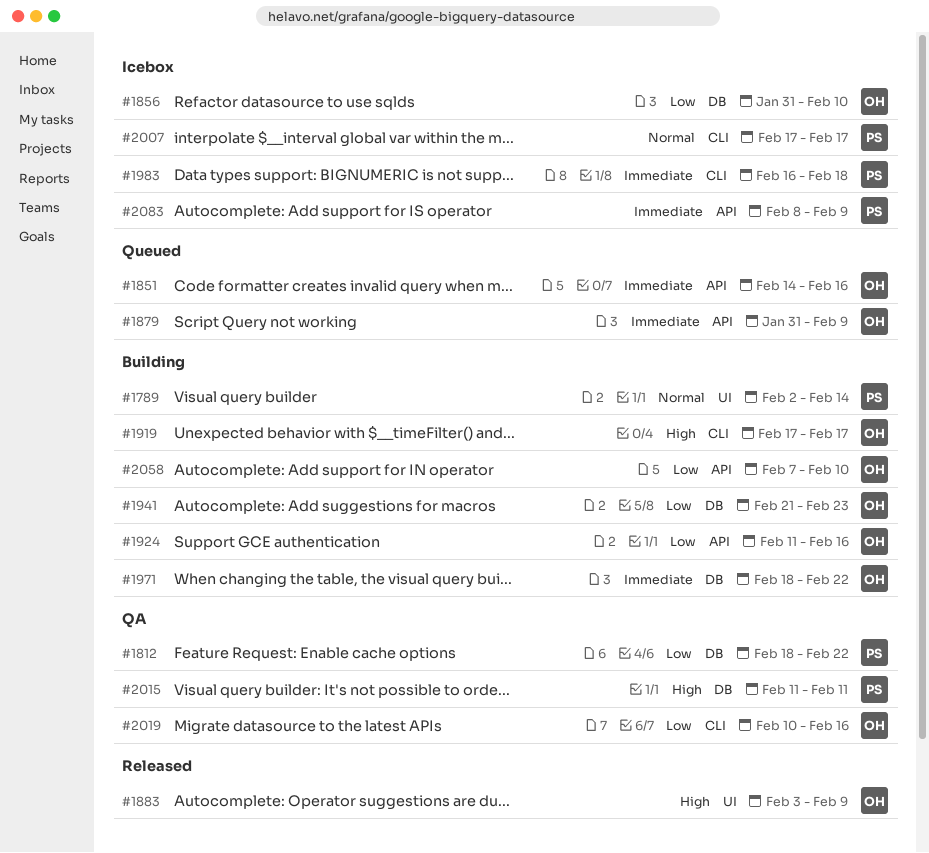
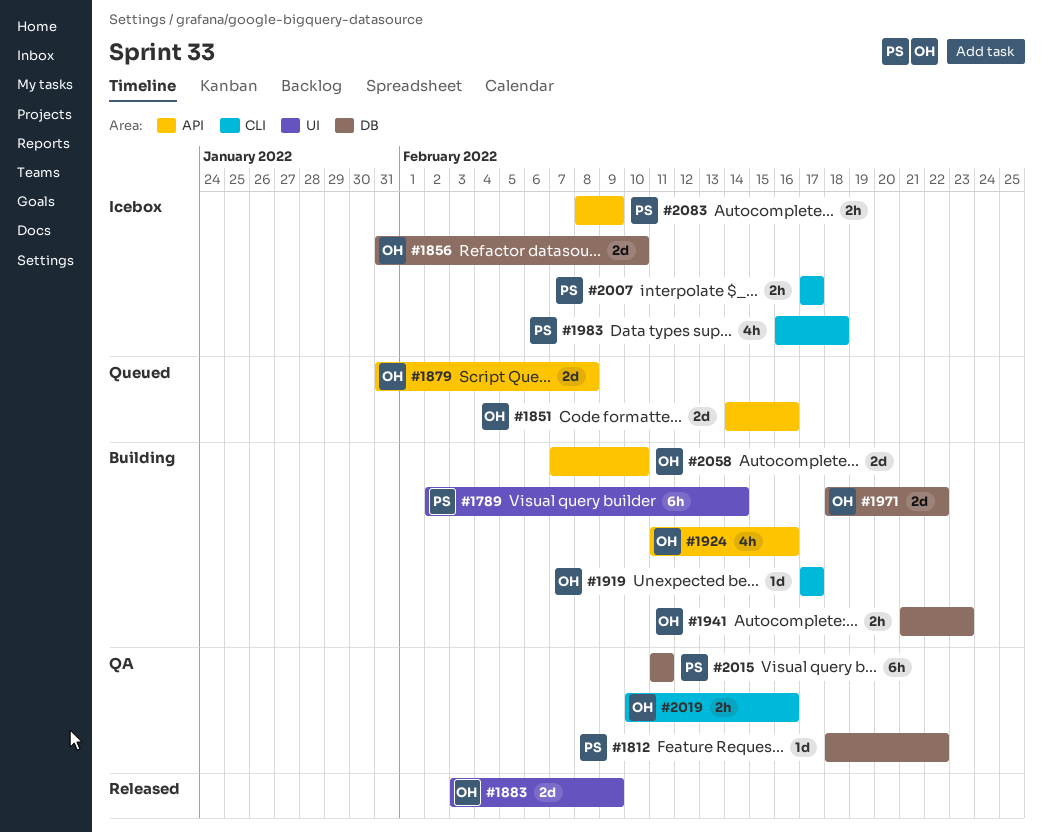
#1879, due: Feb 9 -> Feb 8

